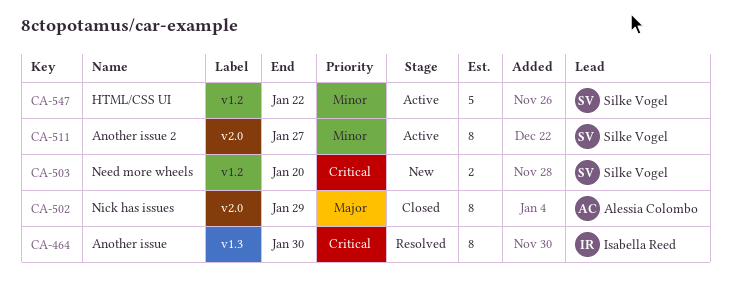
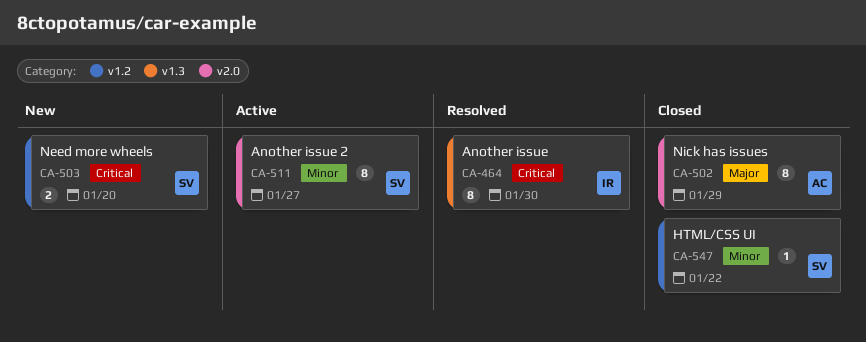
CA-547, status: Active -> Closed
CA-547, estimate: 5 -> 1

